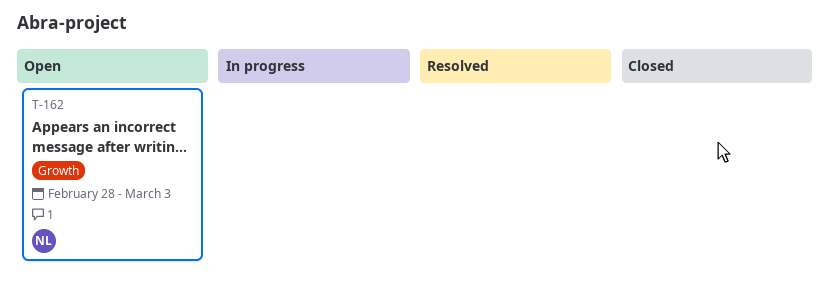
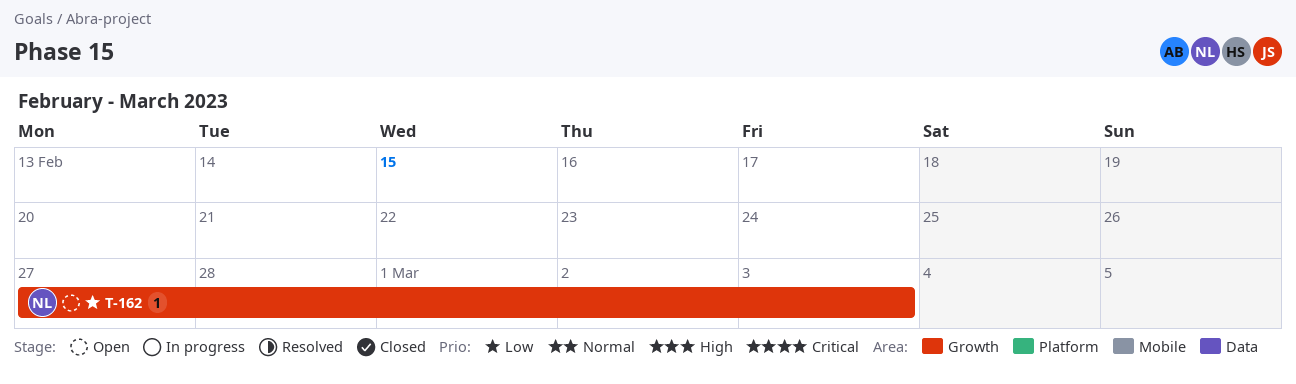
T-162, start: Feb 28 -> Feb 27

